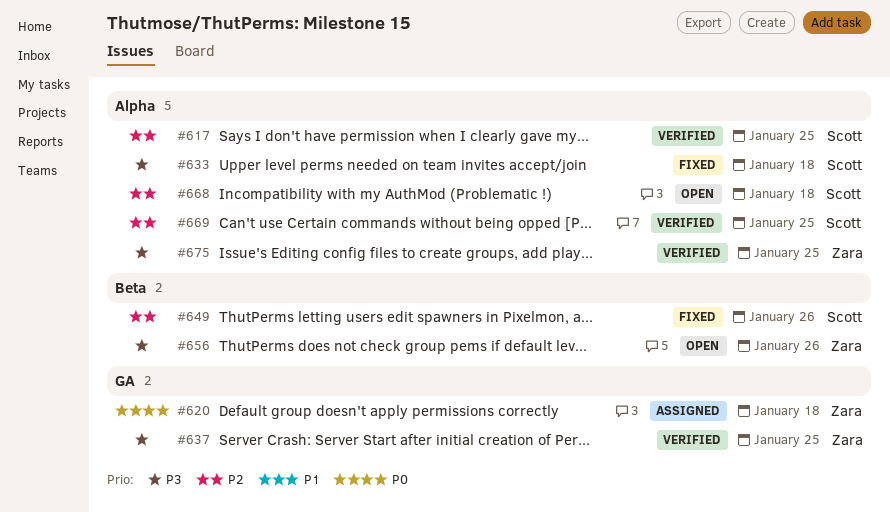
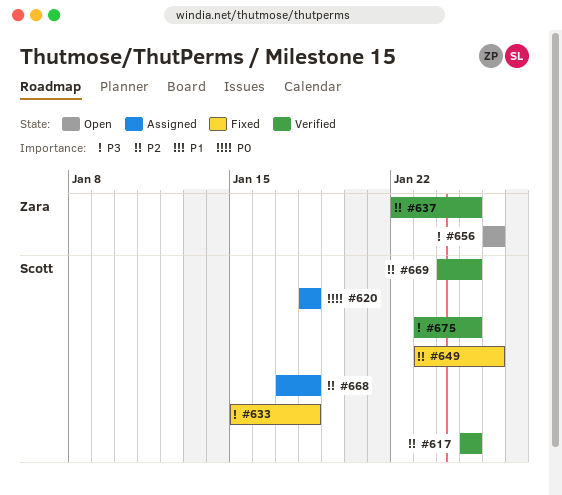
#620, owner: Zara -> Scott
#637, priority: P3 -> P2
#668, status: Open -> Assigned
#675, owner: Zara -> Scott

